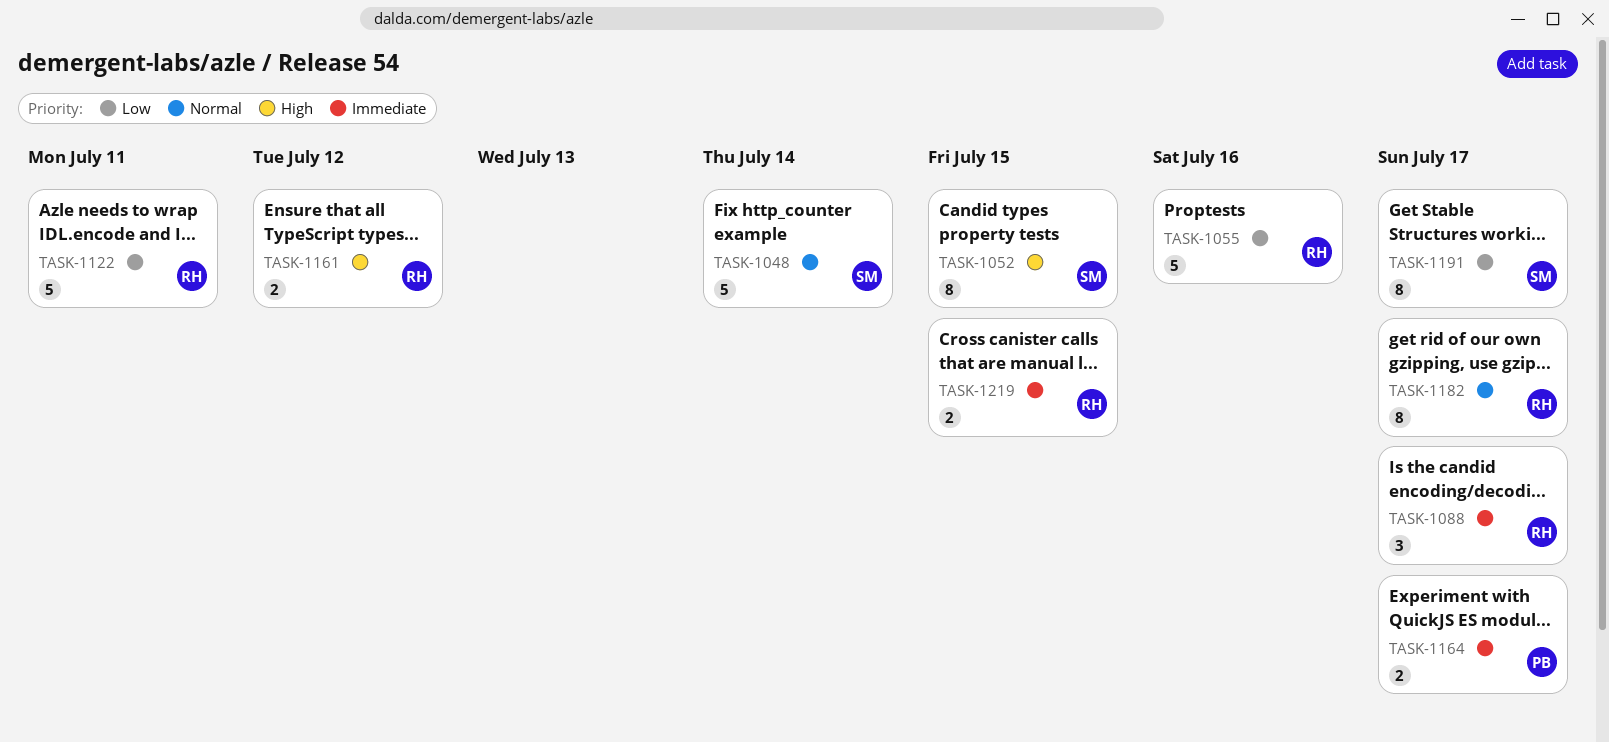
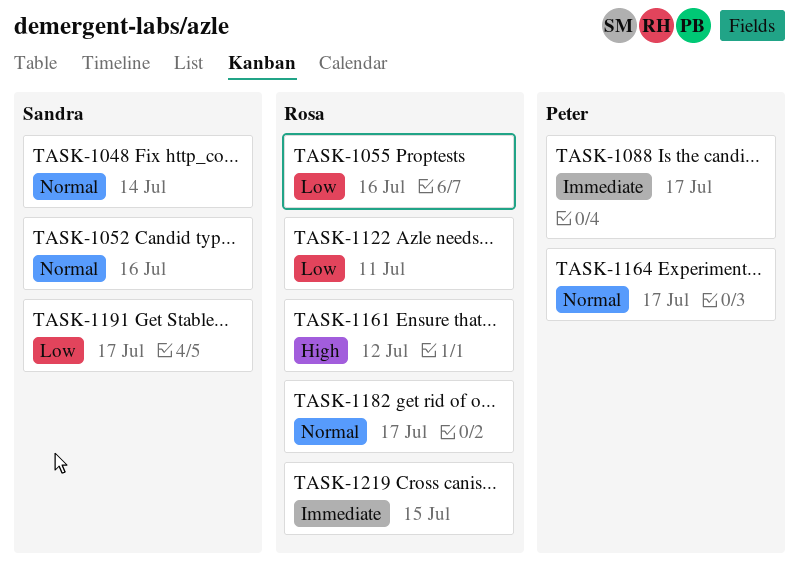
TASK-1052, priority: High -> Normal
TASK-1052, due: Jul 15 -> Jul 16
TASK-1088, owner: Rosa -> Peter
TASK-1164, priority: Immediate -> Normal

